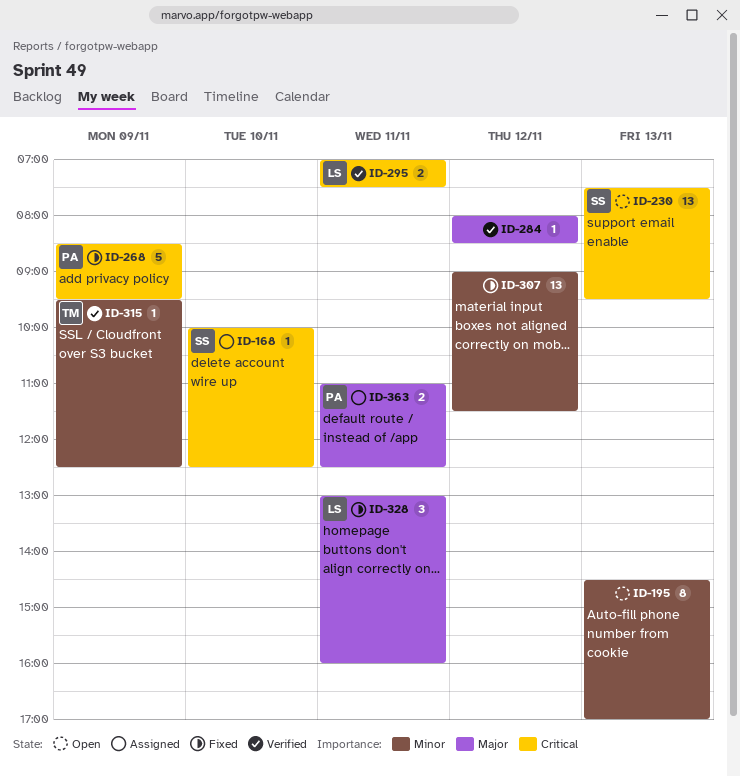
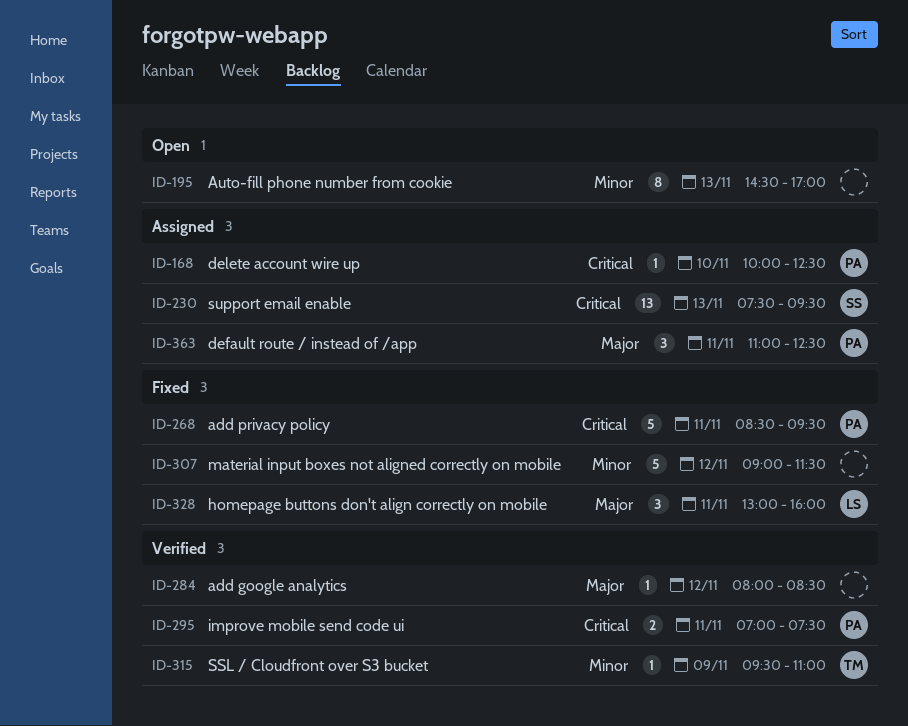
ID-168, owner: SS -> PA
ID-230, status: Open -> Assigned
ID-268, day: Nov 9 -> Nov 11
ID-295, owner: LS -> PA
ID-307, estimate: 13 -> 5
ID-315, ends: 12:30 -> 11:00
ID-363, estimate: 2 -> 3

